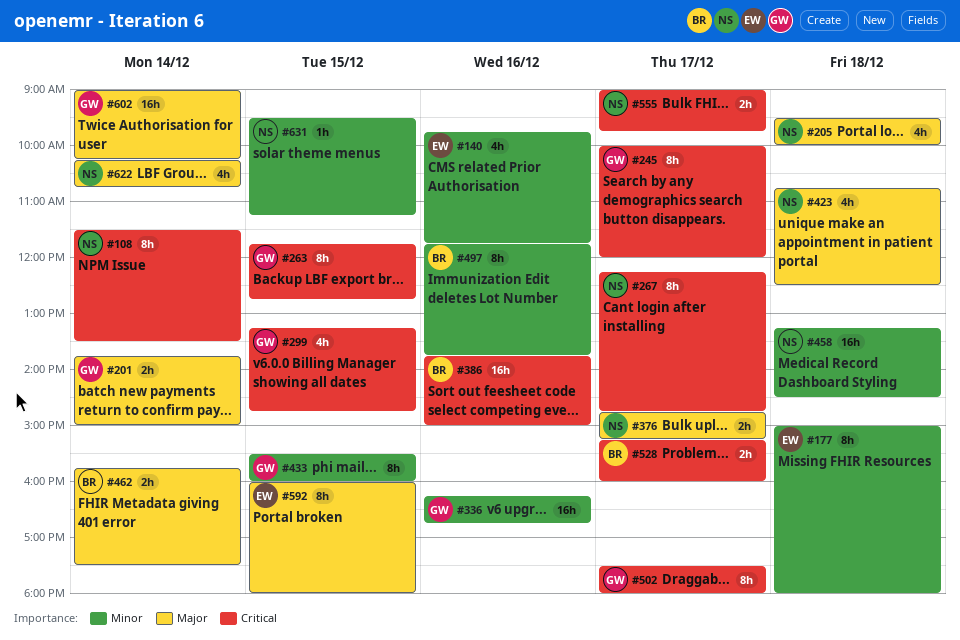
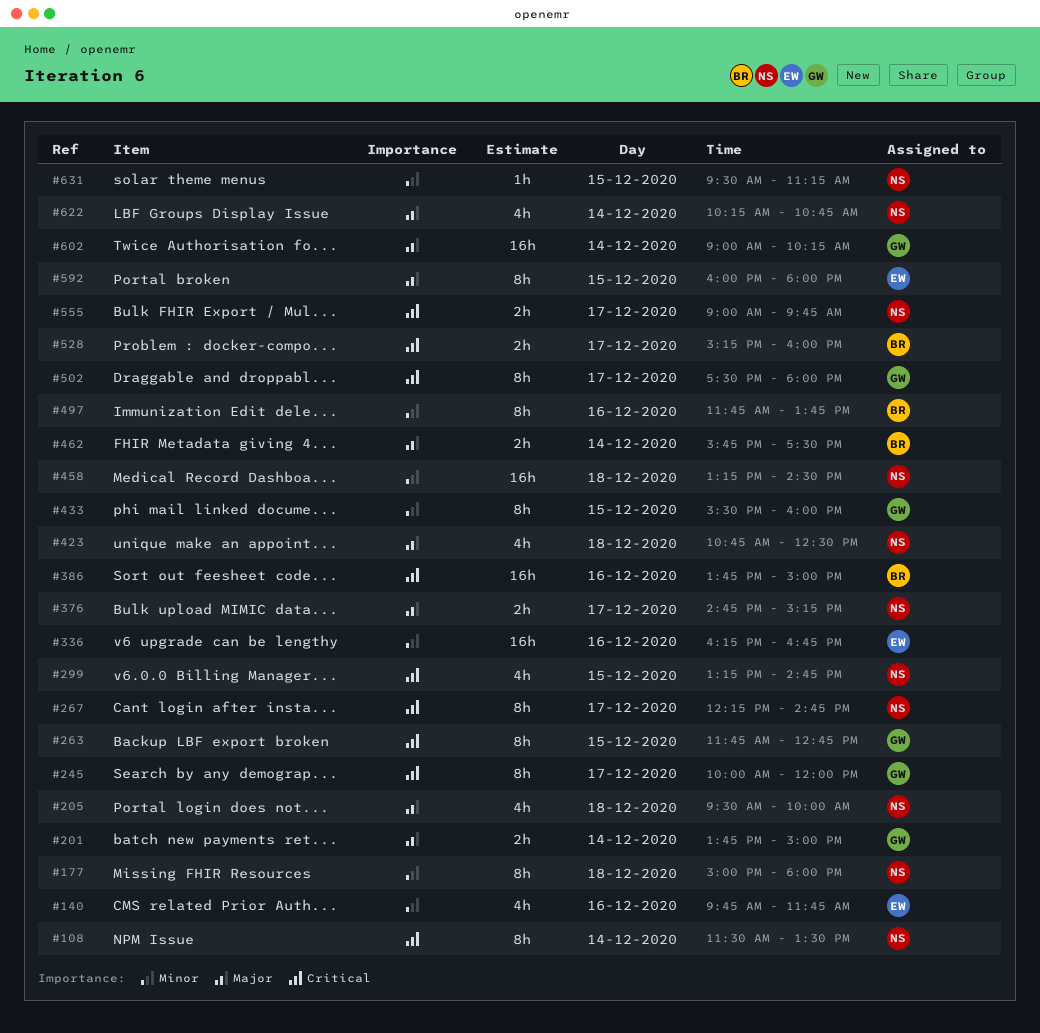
#177, owner: EW -> NS
#299, owner: GW -> NS
#336, owner: GW -> EW

